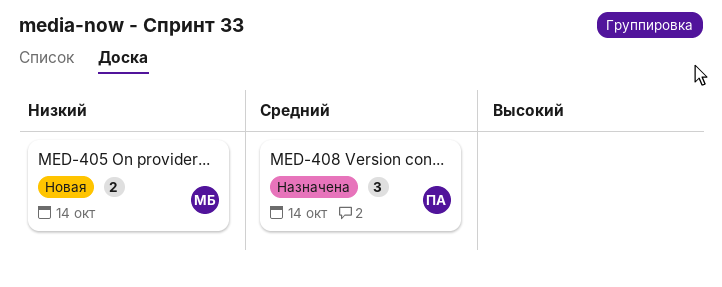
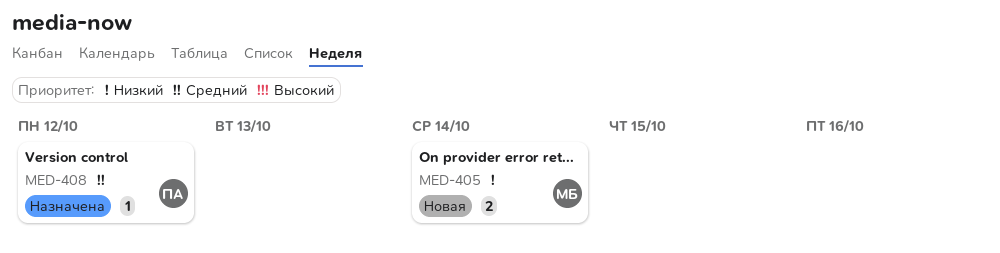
MED-408, estimate: 3 -> 1
MED-408, due: Oct 14 -> Oct 12

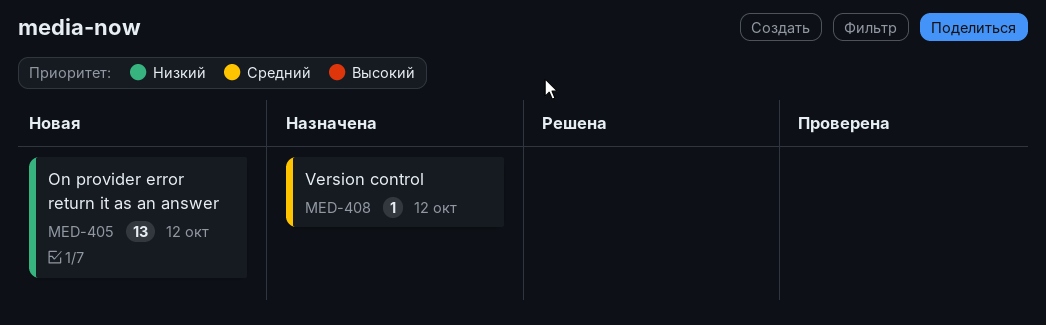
MED-405, estimate: 2 -> 13
MED-405, due: Oct 14 -> Oct 12

